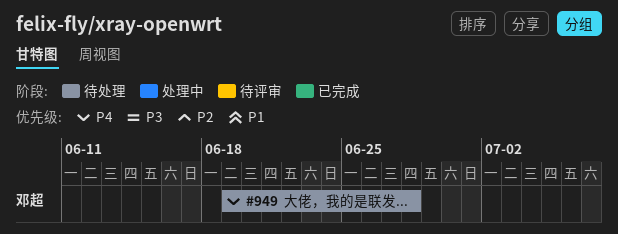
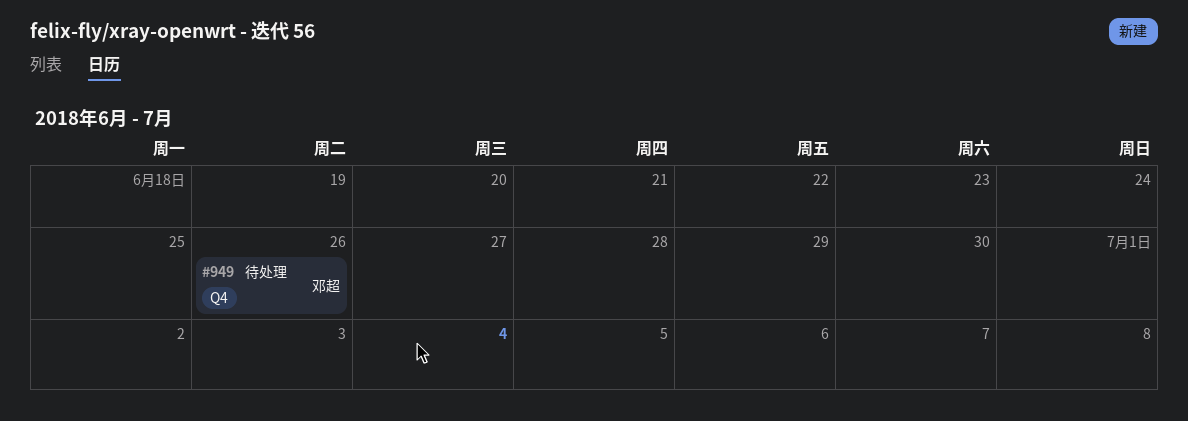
#949, due: Jun 28 -> Jun 26

